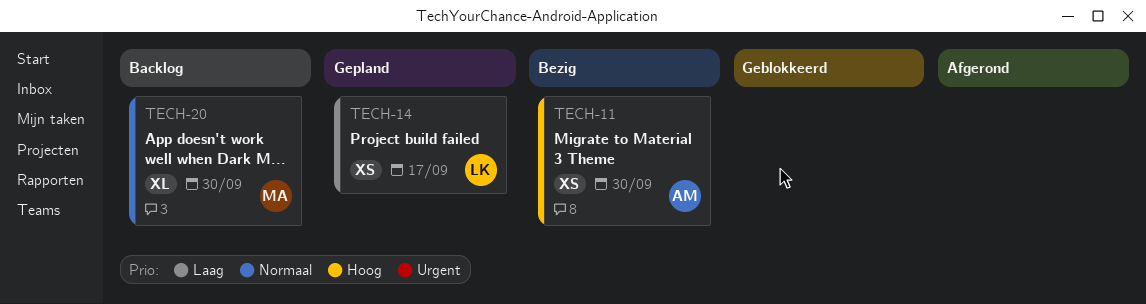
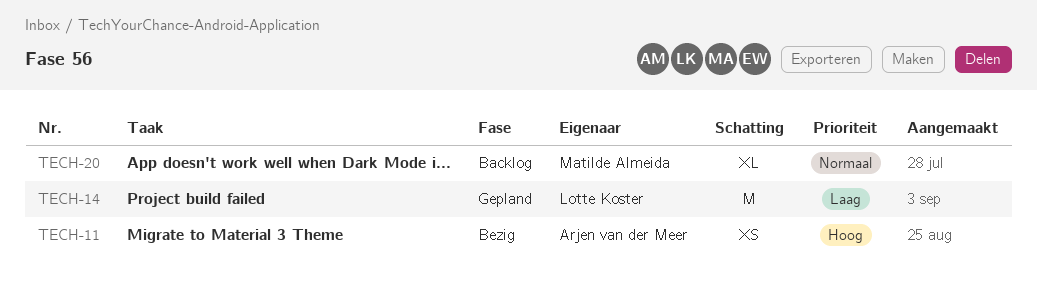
TECH-14, estimate: XS -> M

